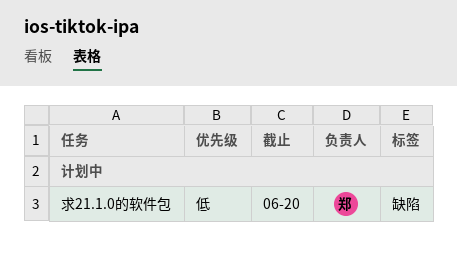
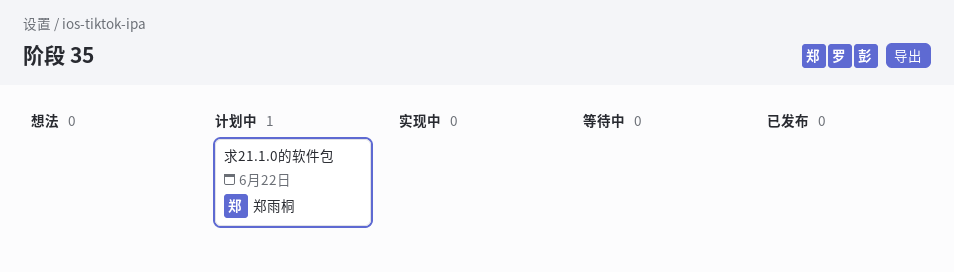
求21.1.0的软件包, due: Jun 20 -> Jun 22

